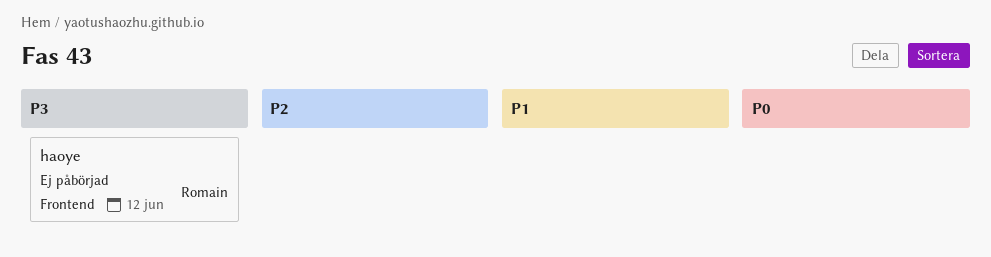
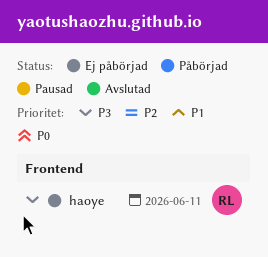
haoye, due: Jun 12 -> Jun 11

